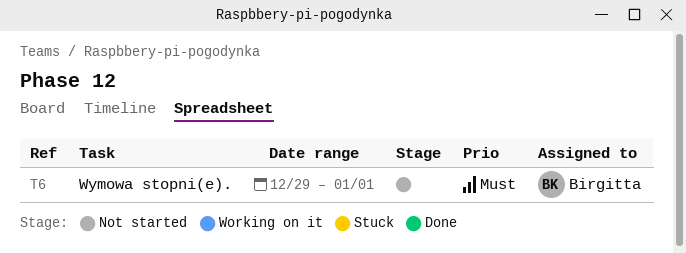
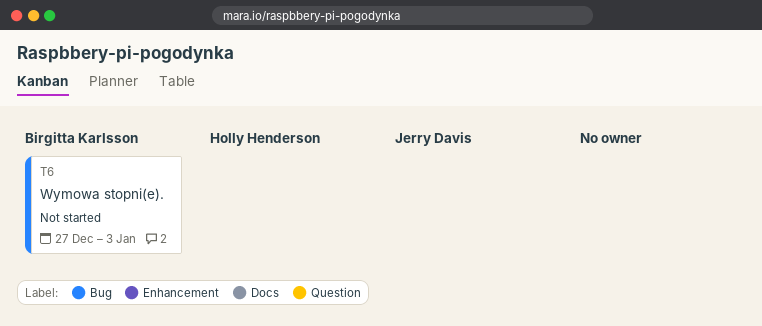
T6, start: Dec 29 -> Dec 27
T6, due: Jan 1 -> Jan 3

